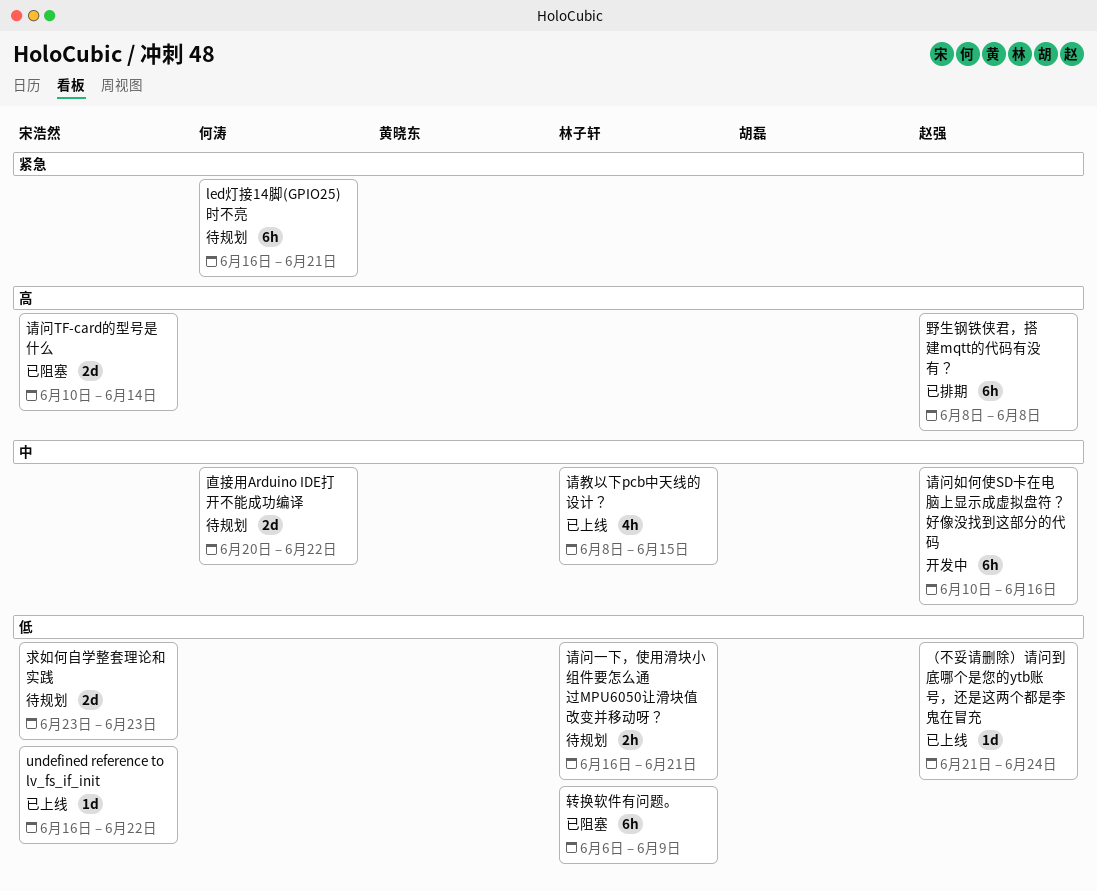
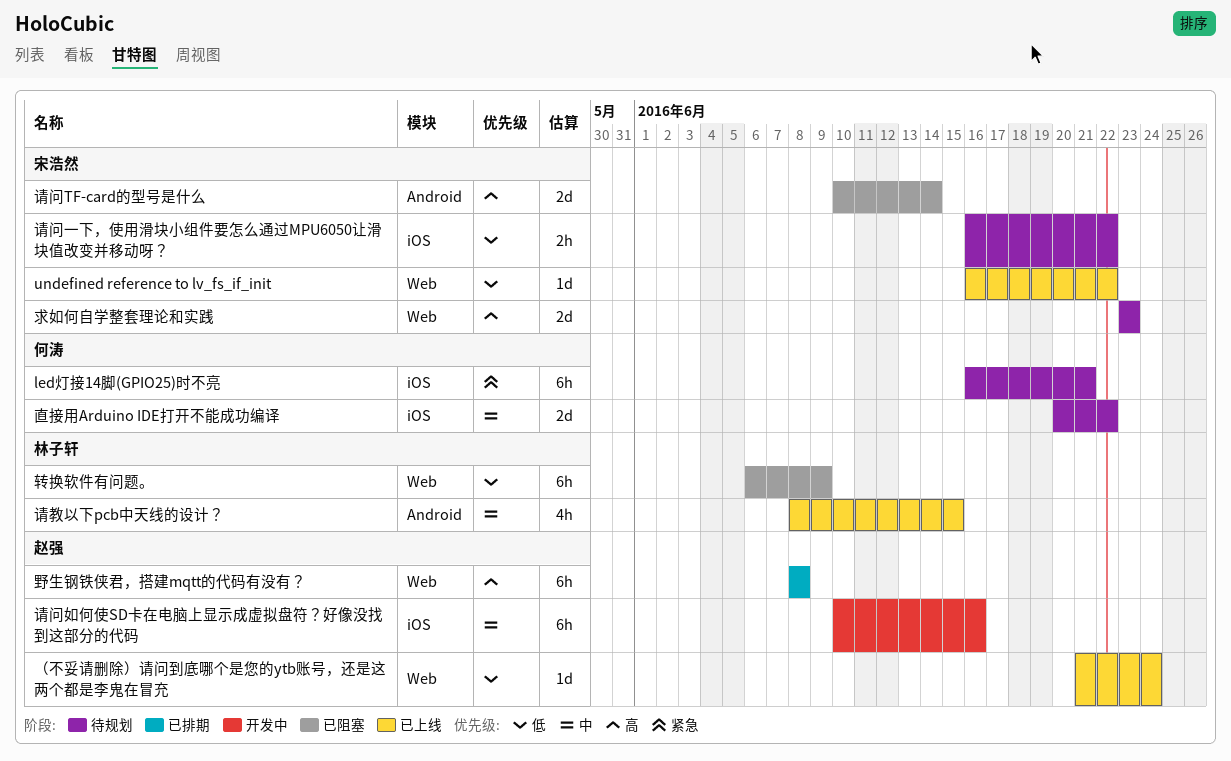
求如何自学整套理论和实践, priority: 低 -> 高
请问一下，使用滑块小组件要怎么通过MPU6050让滑块值改变并移动呀？, owner: 林子轩 -> 宋浩然
请问一下，使用滑块小组件要怎么通过MPU6050让滑块值改变并移动呀？, due: Jun 21 -> Jun 22

